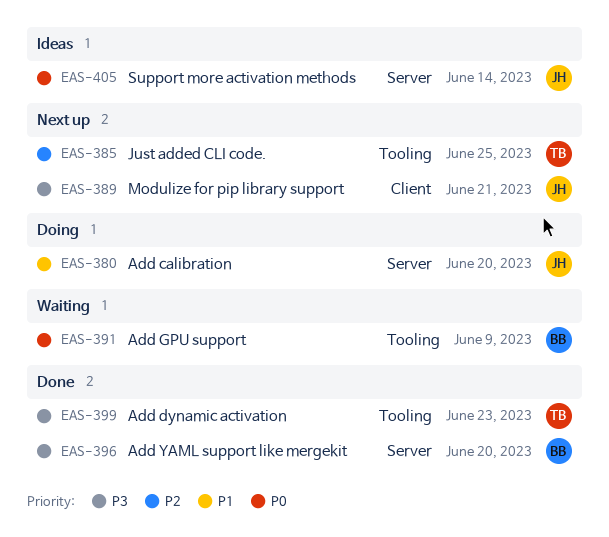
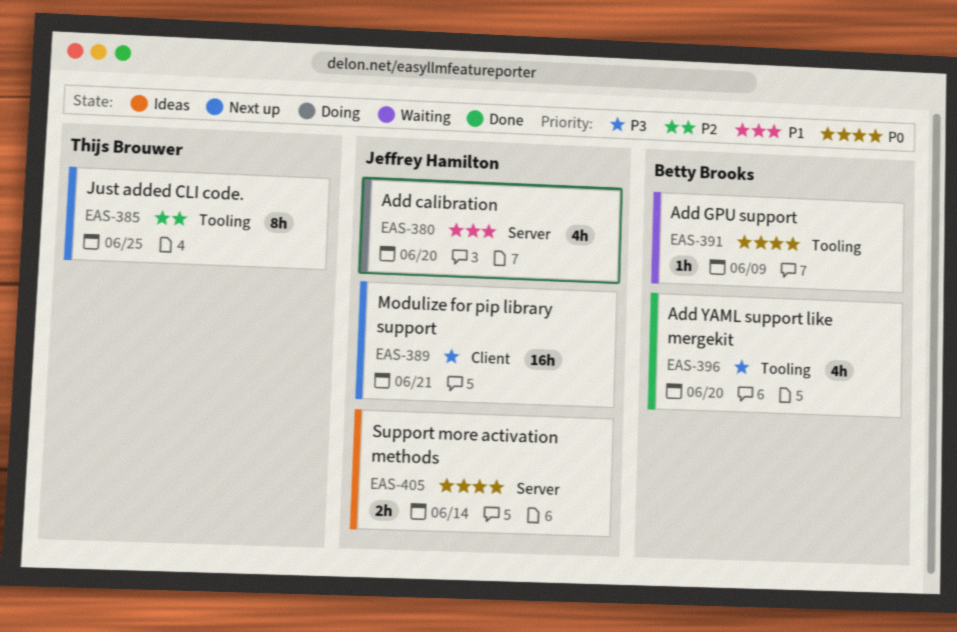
EAS-396, label: Server -> Tooling
EAS-399: present -> none

